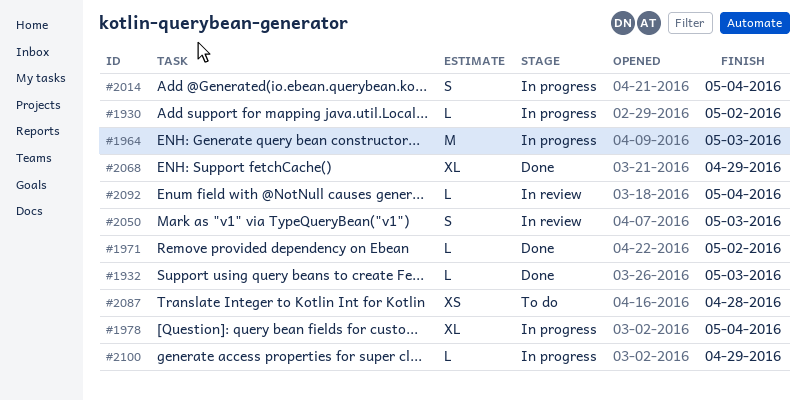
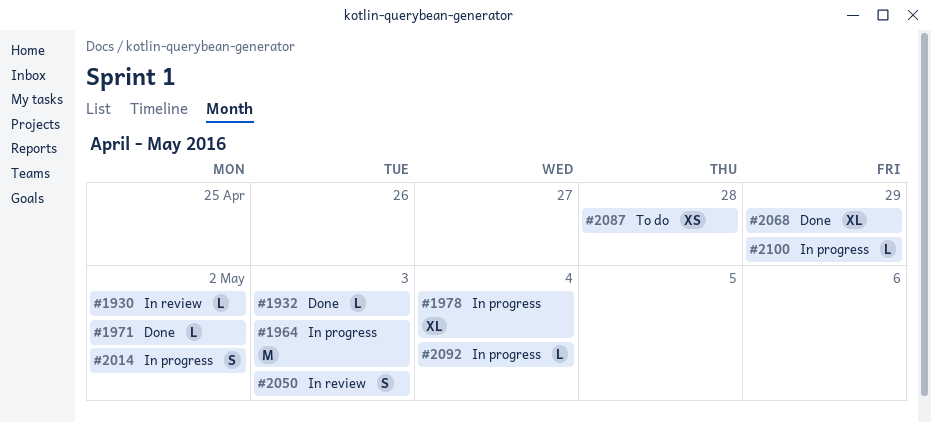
#1930, status: In progress -> In review
#2014, due: May 4 -> May 2
#2092, status: In review -> In progress

